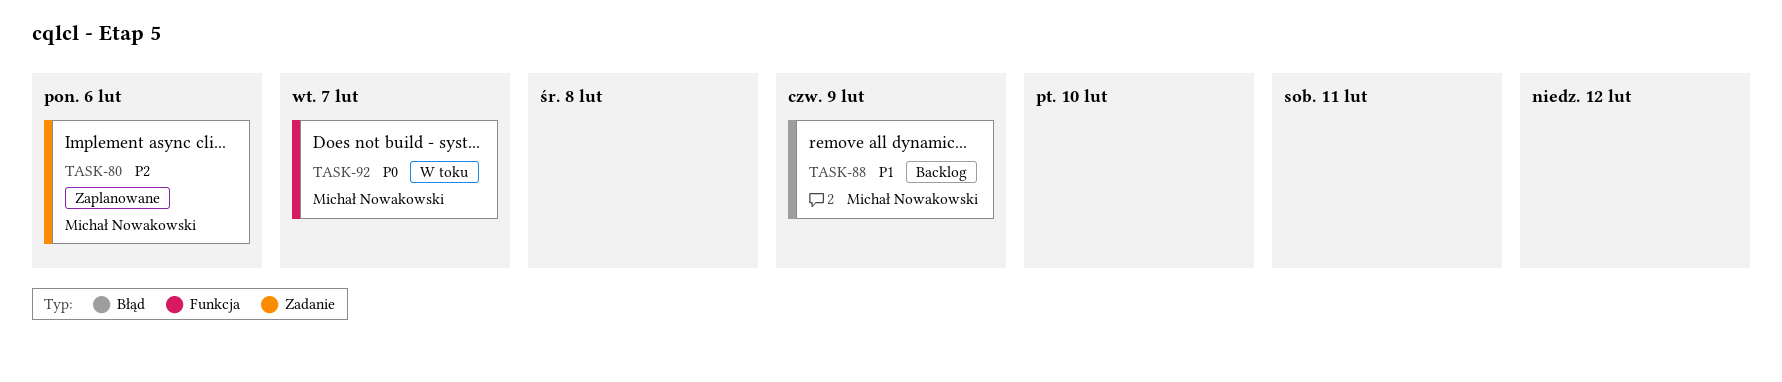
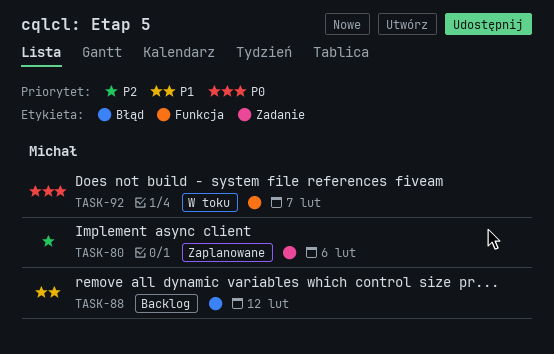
TASK-88, due: Feb 9 -> Feb 12

